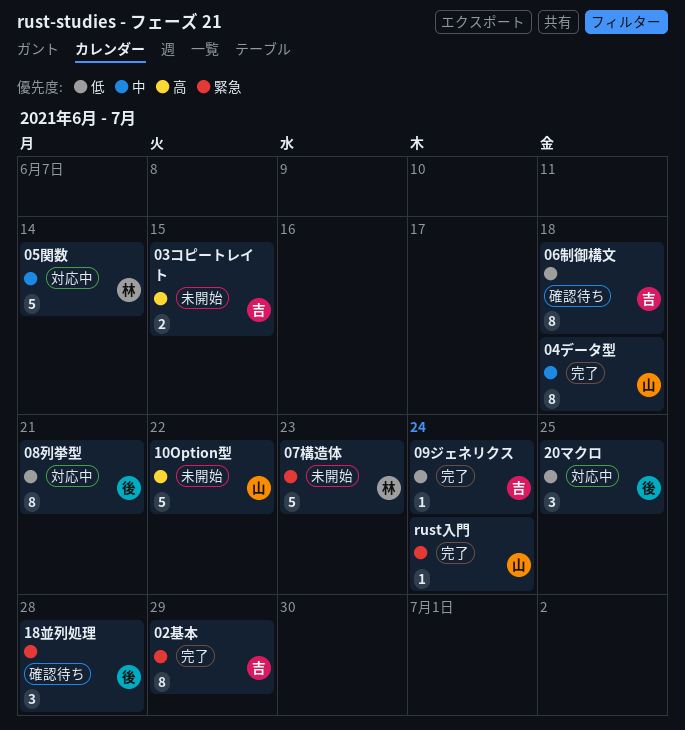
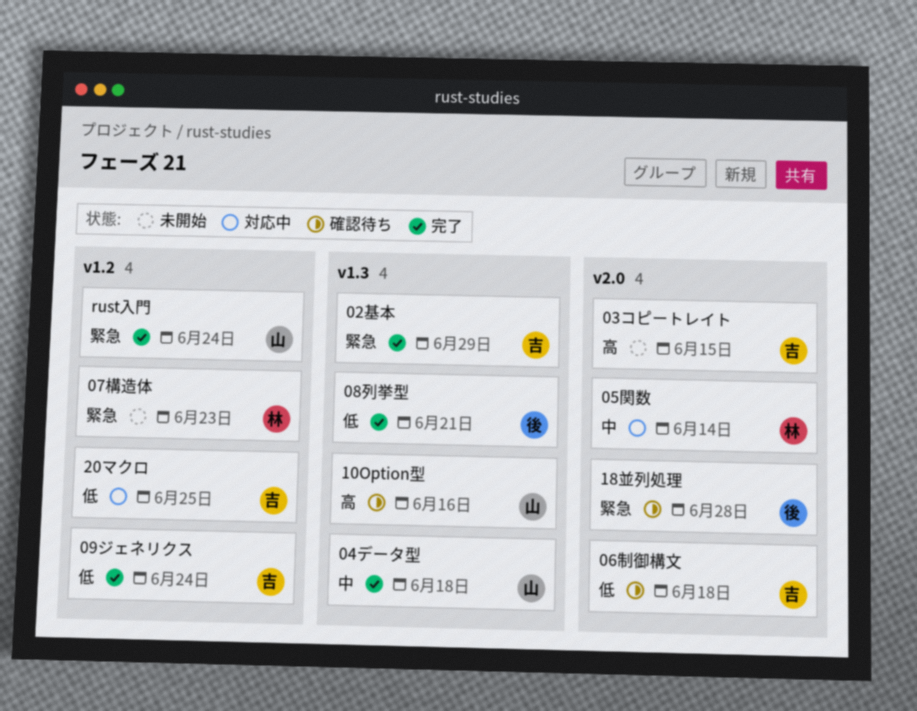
08列挙型, status: 対応中 -> 完了
10Option型, status: 未開始 -> 確認待ち
10Option型, due: Jun 22 -> Jun 16
20マクロ, owner: 後 -> 吉

